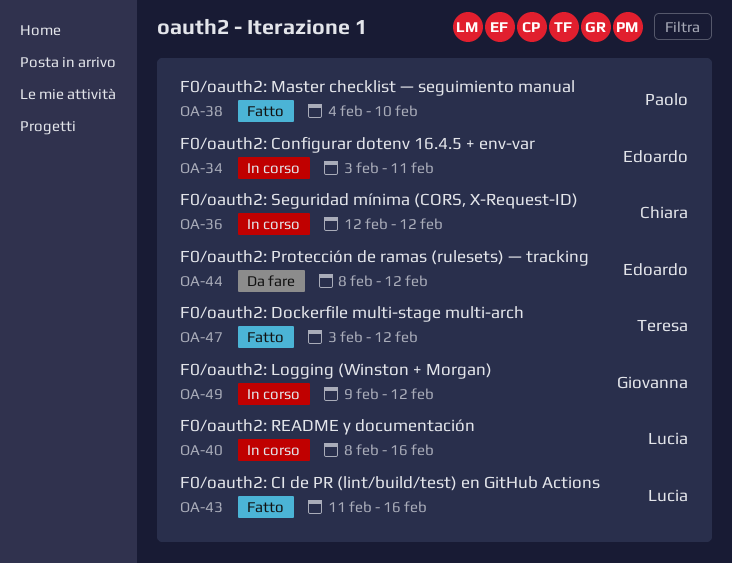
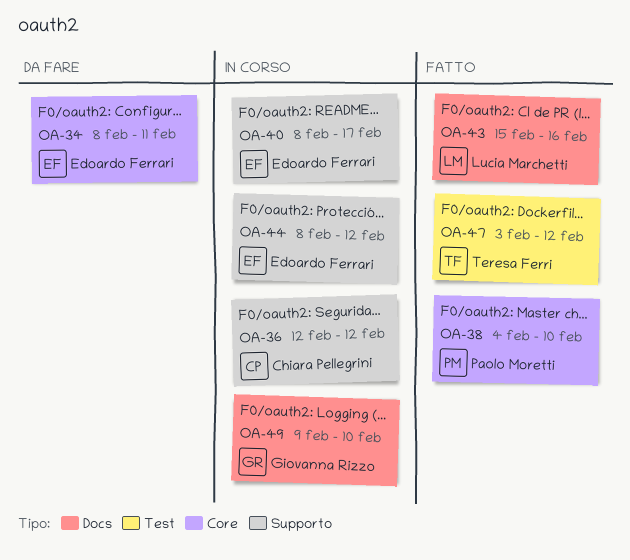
OA-34, status: In corso -> Da fare
OA-34, start: Feb 3 -> Feb 8
OA-40, owner: Lucia Marchetti -> Edoardo Ferrari
OA-40, due: Feb 16 -> Feb 17
OA-43, start: Feb 11 -> Feb 15
OA-44, status: Da fare -> In corso
OA-49, due: Feb 12 -> Feb 10

